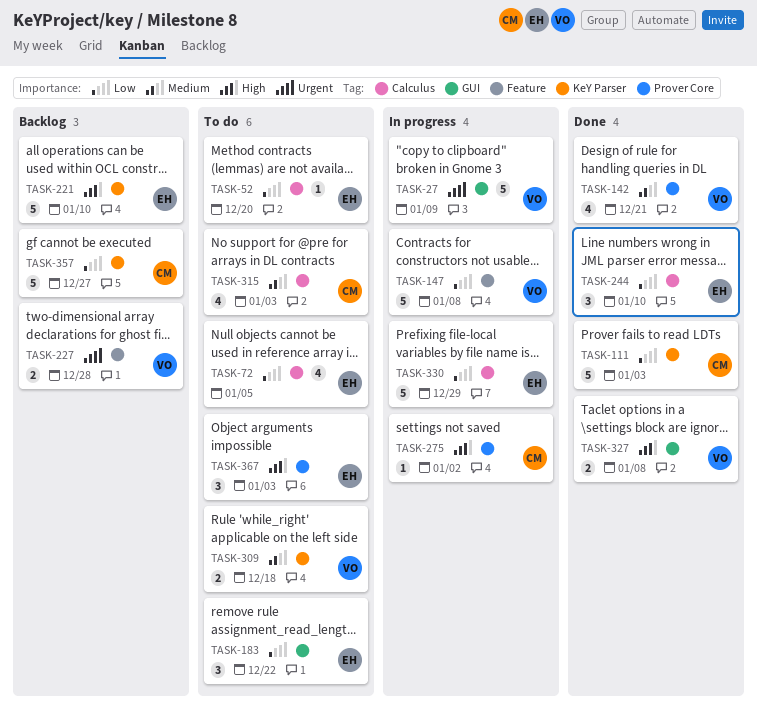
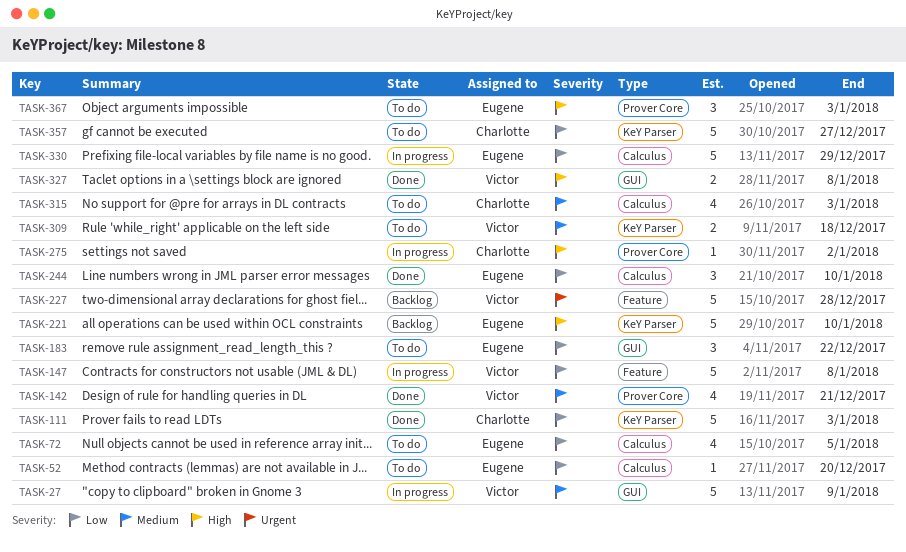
TASK-27, priority: Urgent -> Medium
TASK-227, estimate: 2 -> 5
TASK-357, status: Backlog -> To do

